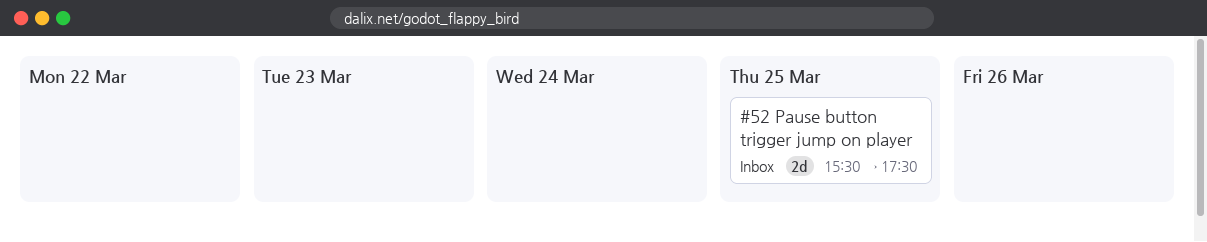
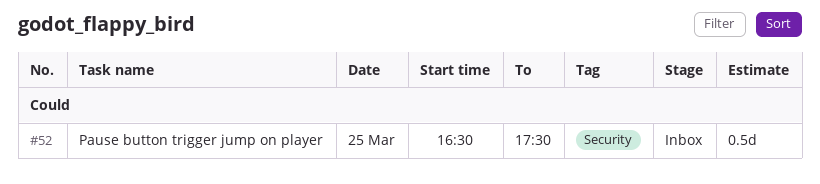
#52, estimate: 2d -> 0.5d
#52, begins: 15:30 -> 16:30

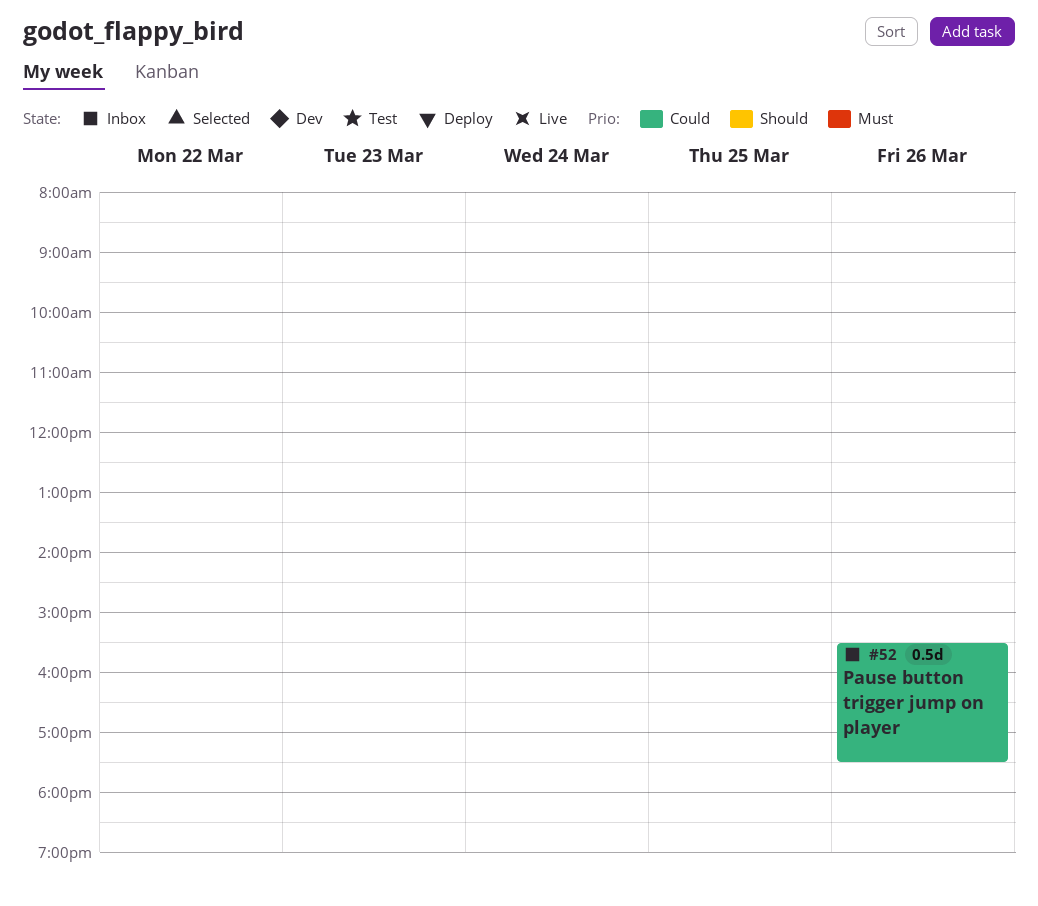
#52, day: Mar 25 -> Mar 26
#52, begins: 16:30 -> 15:30

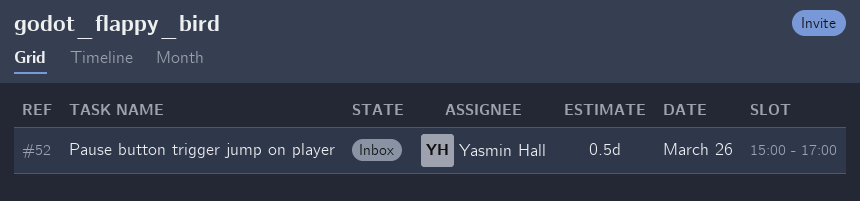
#52, begins: 15:30 -> 15:00
#52, ends: 17:30 -> 17:00

